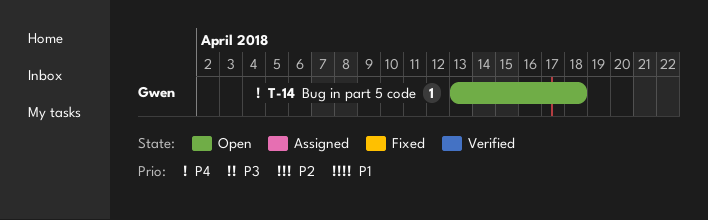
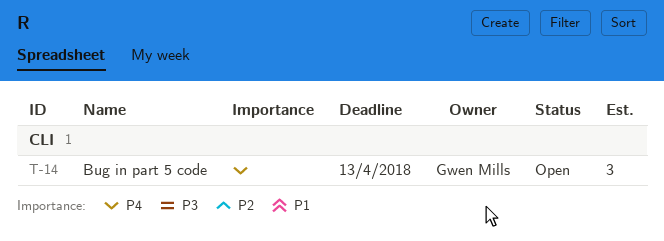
T-14, estimate: 1 -> 3
T-14, due: Apr 18 -> Apr 13

